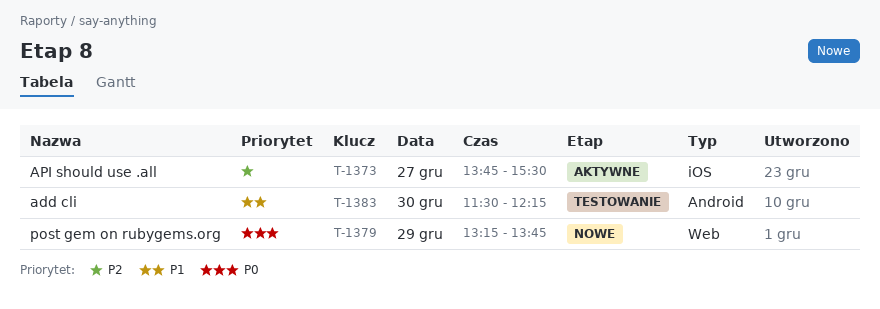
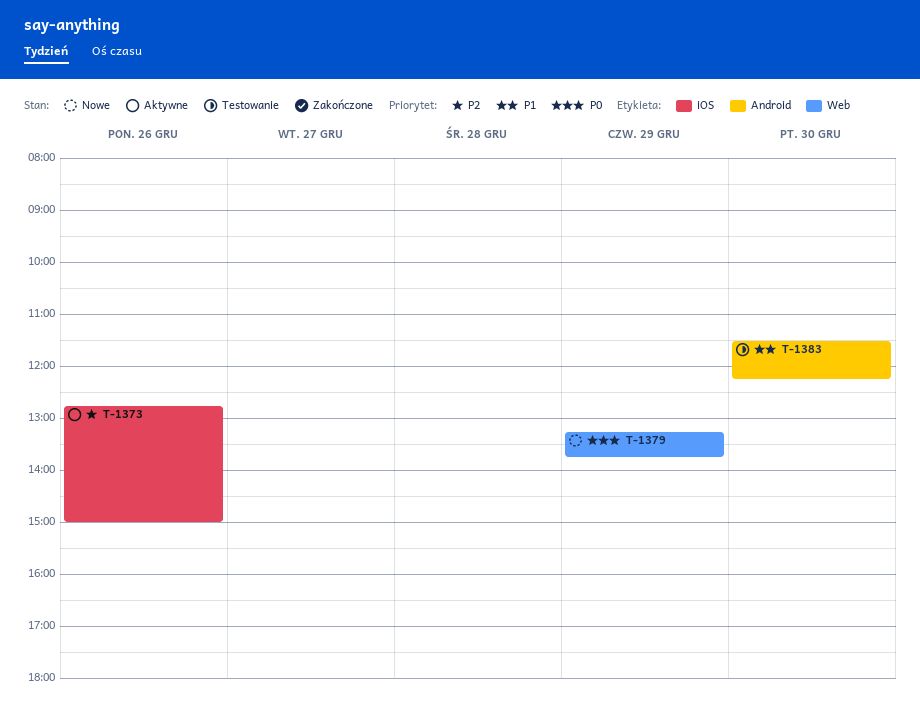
T-1373, day: Dec 27 -> Dec 26
T-1373, begins: 13:45 -> 12:45
T-1373, ends: 15:30 -> 15:00

